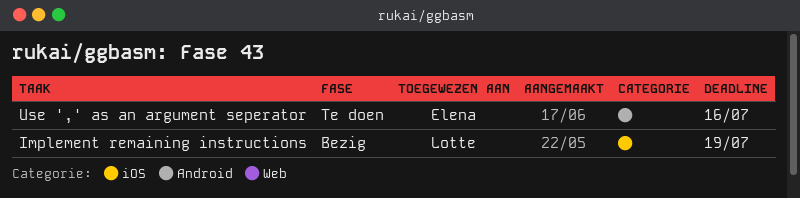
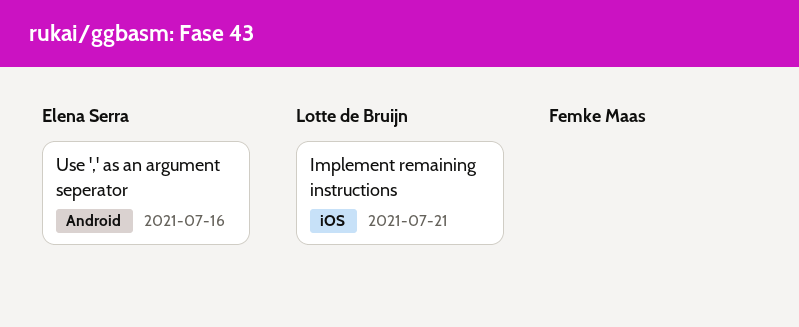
Implement remaining instructions, due: Jul 19 -> Jul 21

